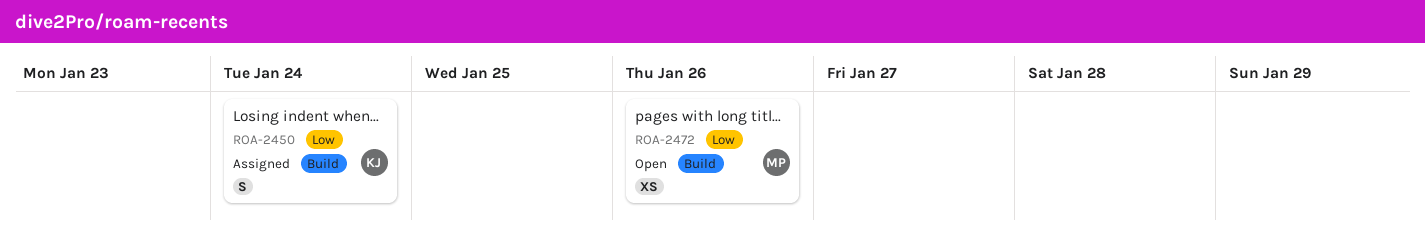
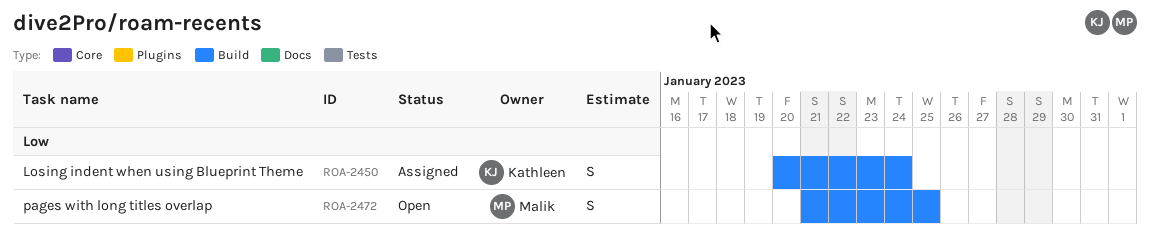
ROA-2472, estimate: XS -> S
ROA-2472, due: Jan 26 -> Jan 25

